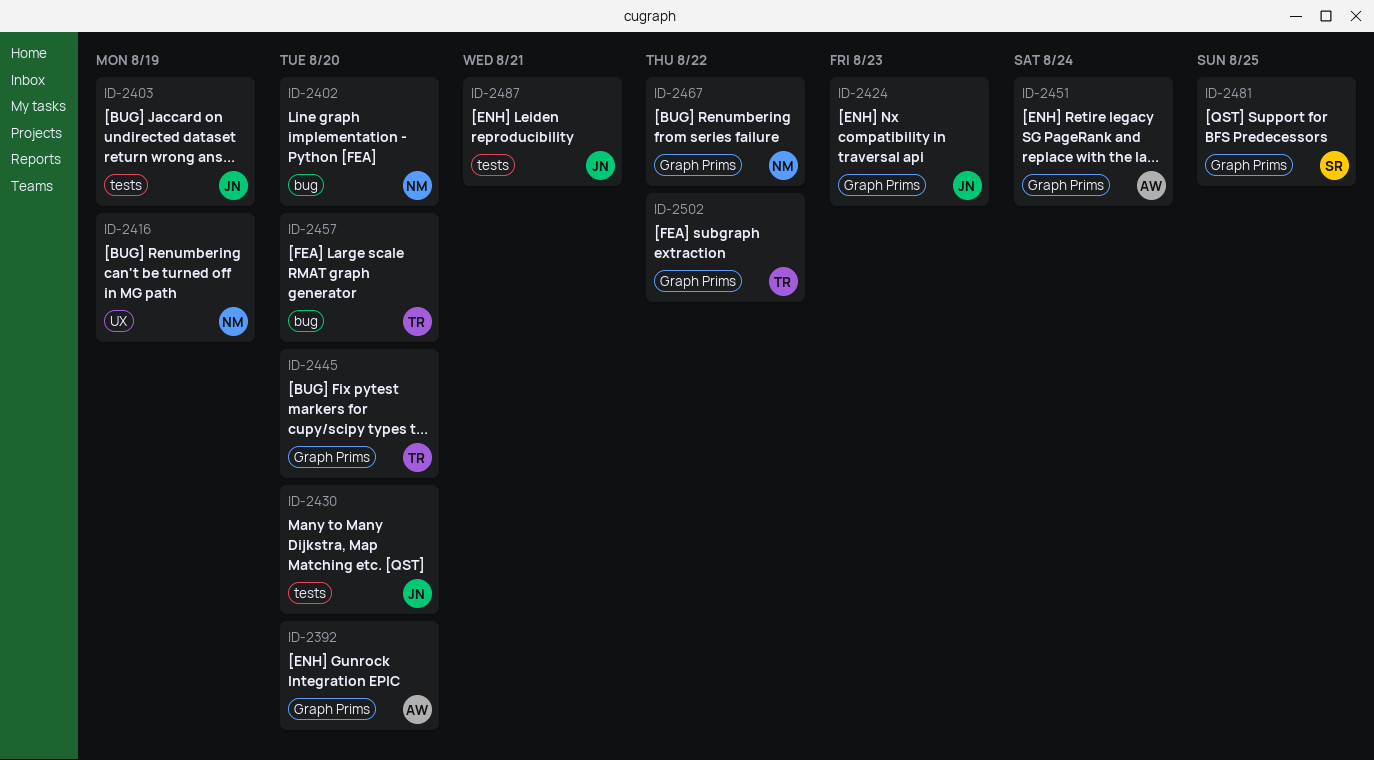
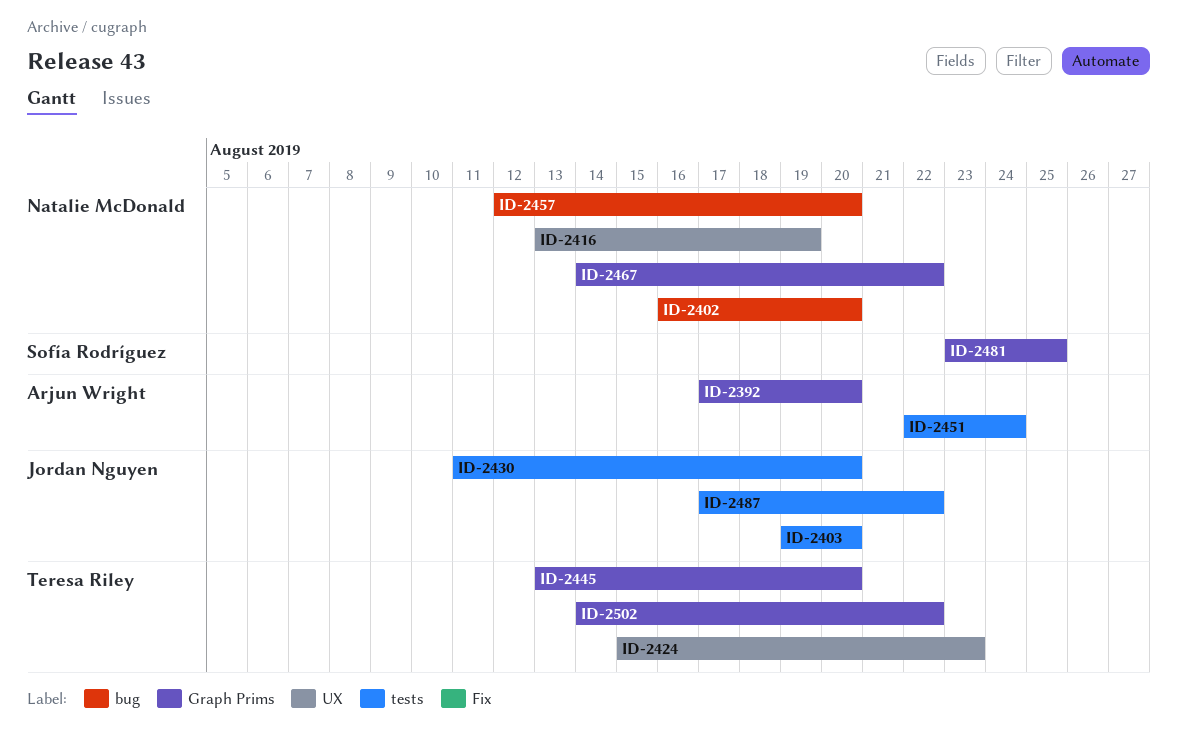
ID-2403, due: Aug 19 -> Aug 20
ID-2424, owner: Jordan Nguyen -> Teresa Riley
ID-2424, label: Graph Prims -> UX
ID-2451, label: Graph Prims -> tests
ID-2457, owner: Teresa Riley -> Natalie McDonald
ID-2487, due: Aug 21 -> Aug 22

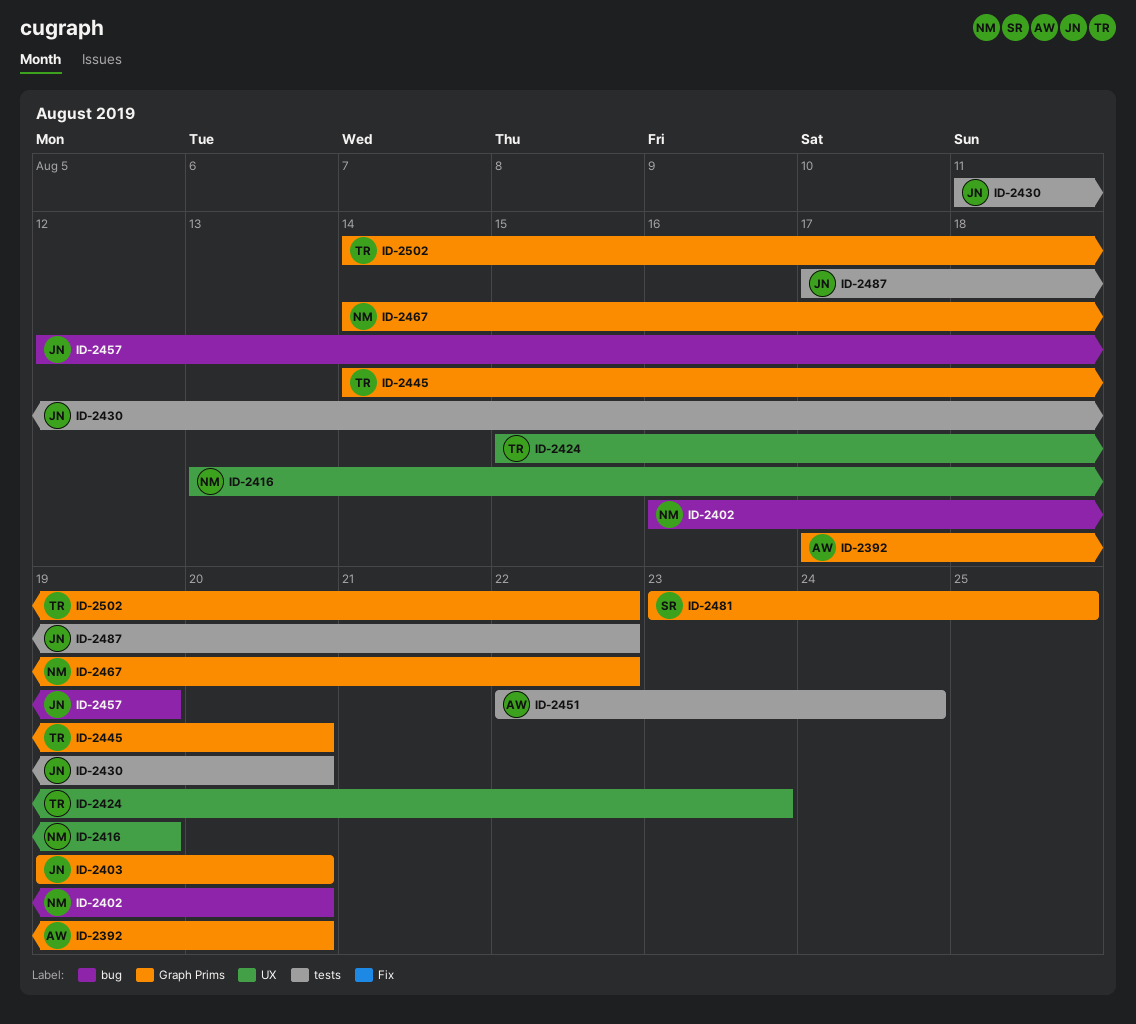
ID-2403, label: tests -> Graph Prims
ID-2445, start: Aug 13 -> Aug 14
ID-2457, owner: Natalie McDonald -> Jordan Nguyen
ID-2457, due: Aug 20 -> Aug 19

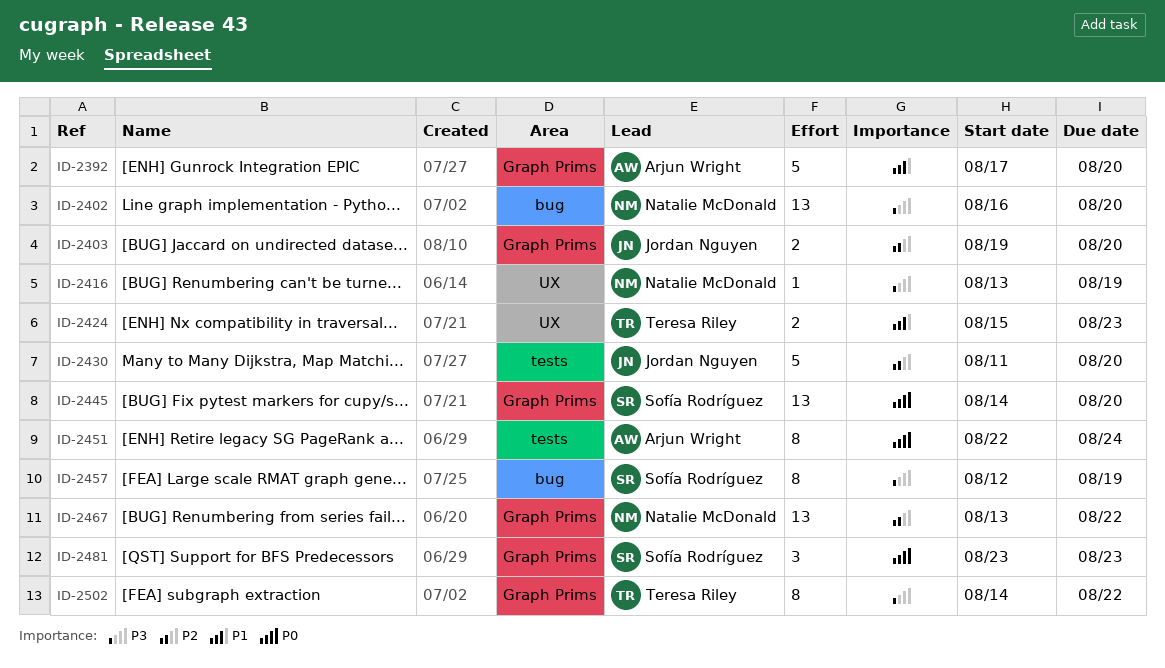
ID-2445, owner: Teresa Riley -> Sofía Rodríguez
ID-2457, owner: Jordan Nguyen -> Sofía Rodríguez
ID-2467, start: Aug 14 -> Aug 13
ID-2481, due: Aug 25 -> Aug 23
ID-2487: present -> none

